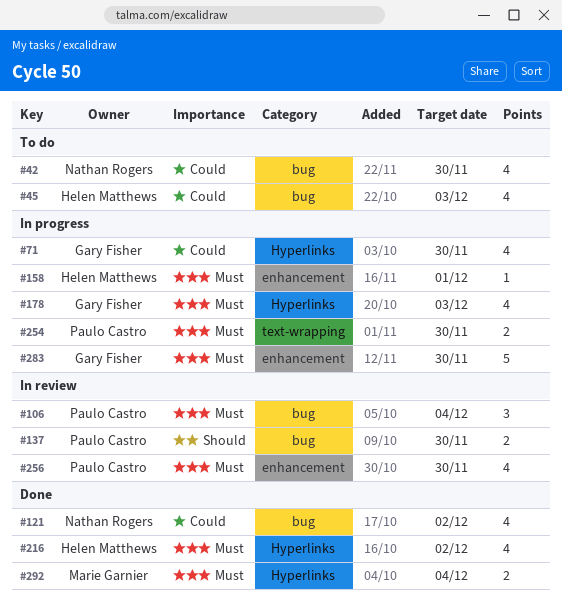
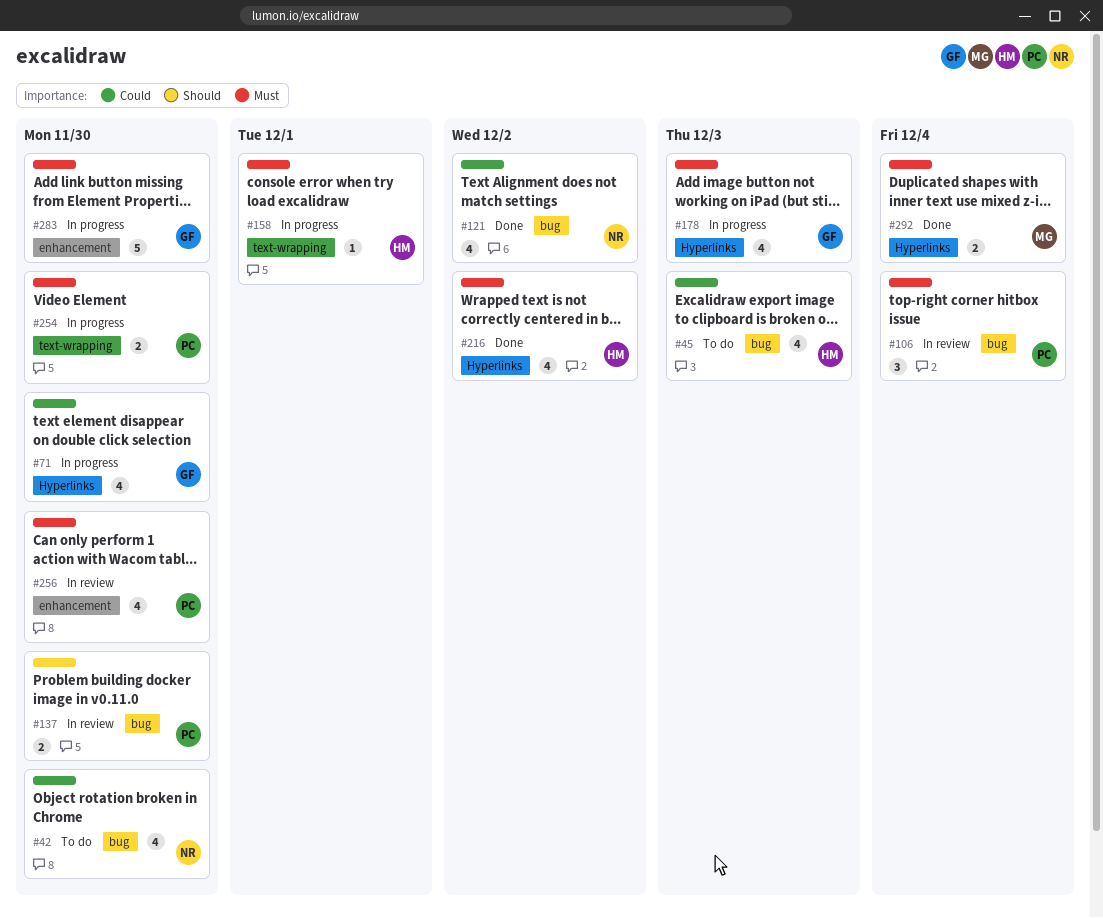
#158, label: enhancement -> text-wrapping

